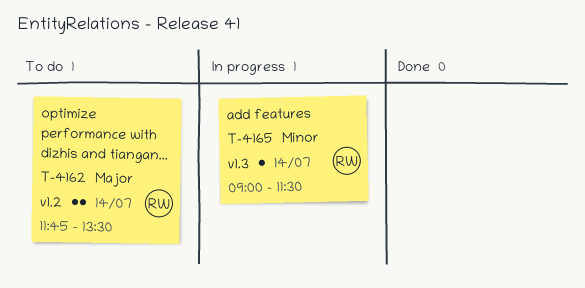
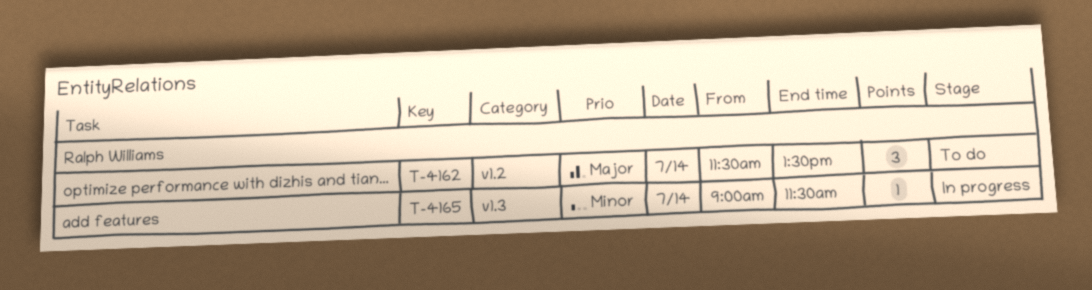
T-4162, estimate: 2 -> 3
T-4162, begins: 11:45 -> 11:30

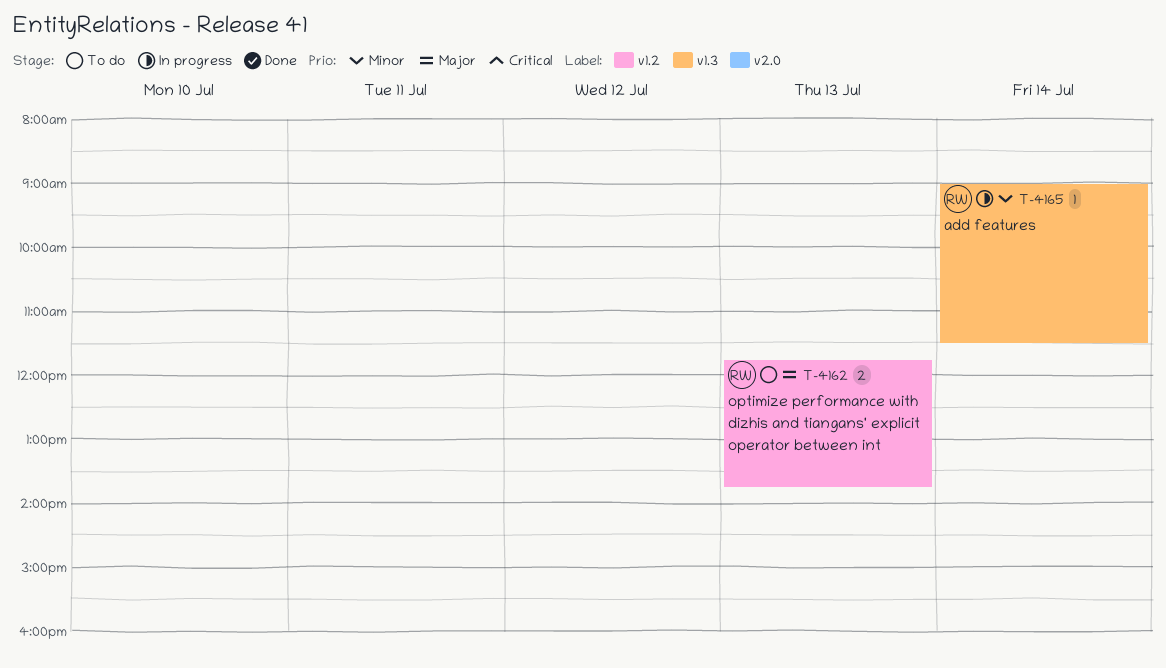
T-4162, estimate: 3 -> 2
T-4162, day: Jul 14 -> Jul 13
T-4162, begins: 11:30 -> 11:45
T-4162, ends: 13:30 -> 13:45

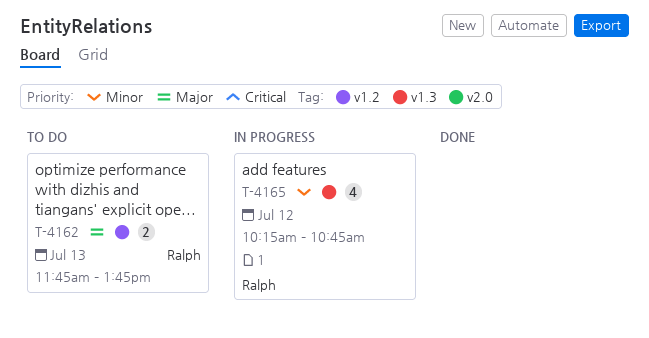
T-4165, estimate: 1 -> 4
T-4165, day: Jul 14 -> Jul 12
T-4165, begins: 09:00 -> 10:15
T-4165, ends: 11:30 -> 10:45

